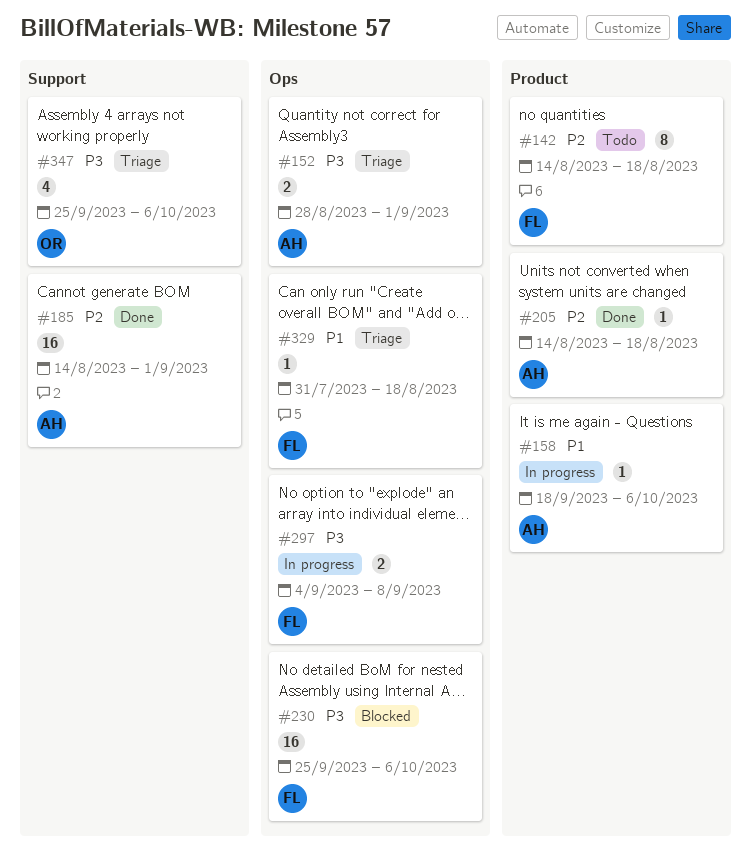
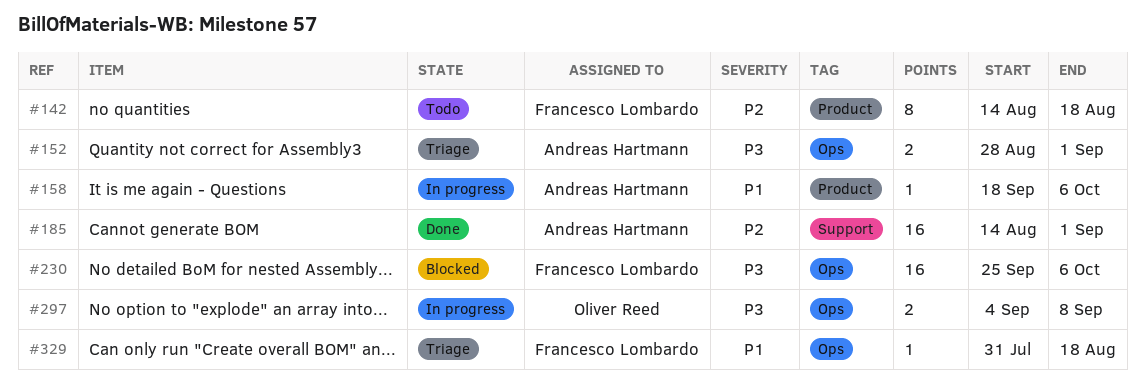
#205: present -> none
#297, owner: Francesco Lombardo -> Oliver Reed
#347: present -> none

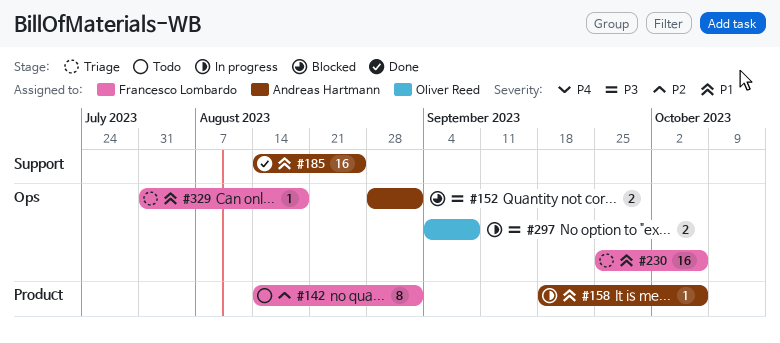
#142, due: Aug 18 -> Sep 1
#152, status: Triage -> Blocked
#185, priority: P2 -> P1
#185, due: Sep 1 -> Aug 25
#230, status: Blocked -> Triage
#230, priority: P3 -> P1

